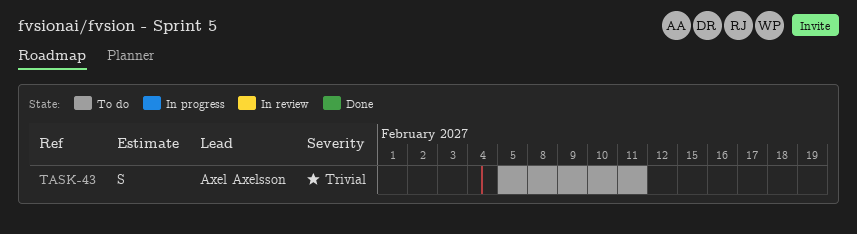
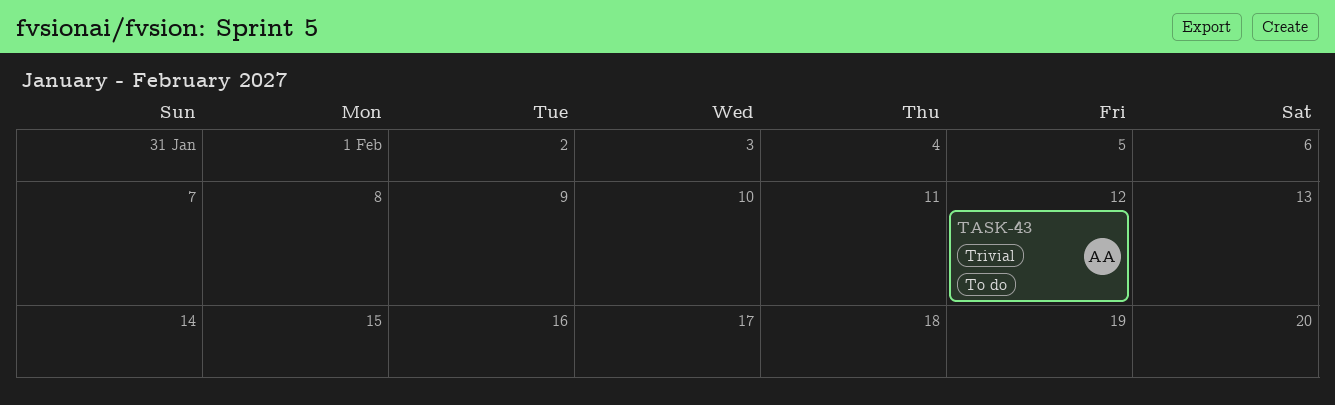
TASK-43, due: Feb 11 -> Feb 12

